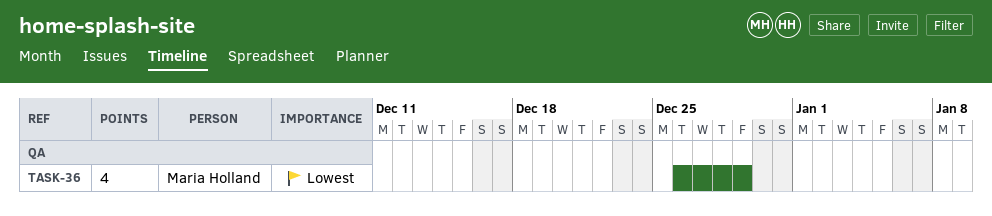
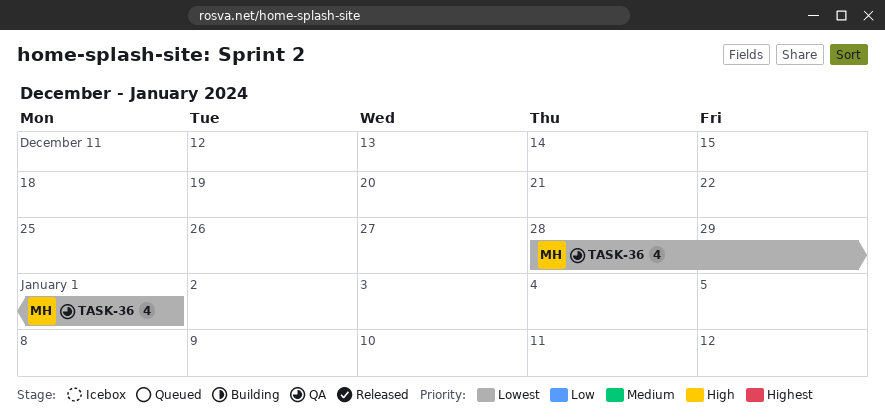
TASK-36, start: Dec 26 -> Dec 28
TASK-36, due: Dec 29 -> Jan 1

